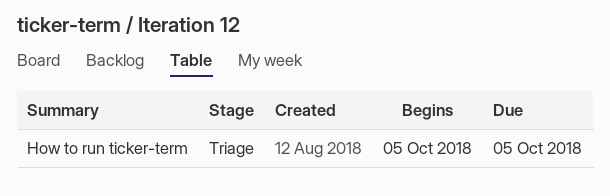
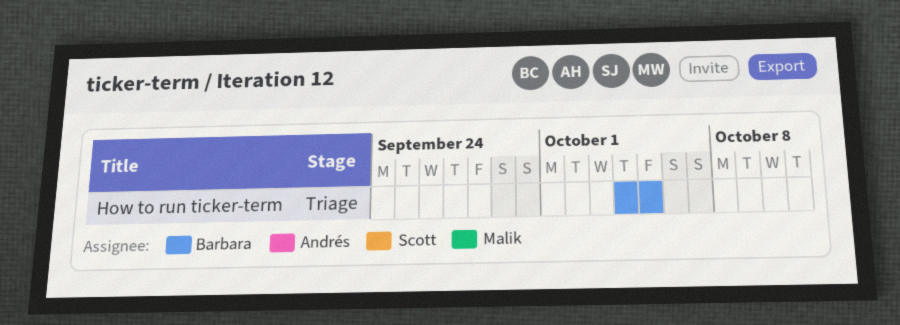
How to run ticker-term, start: Oct 5 -> Oct 4

